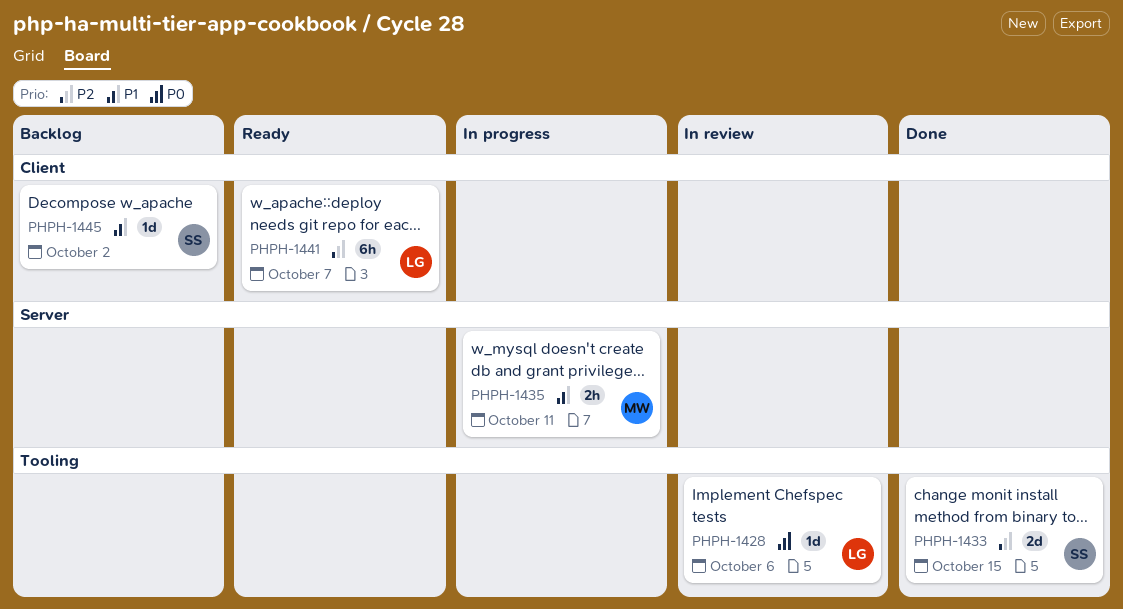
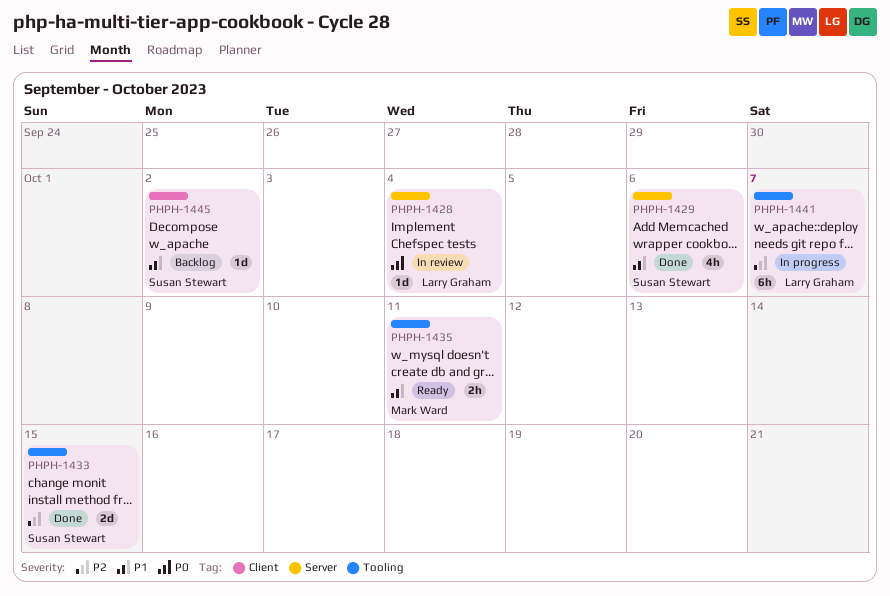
PHPH-1428, label: Tooling -> Server
PHPH-1428, due: Oct 6 -> Oct 4
PHPH-1429: none -> present
PHPH-1435, status: In progress -> Ready
PHPH-1435, label: Server -> Tooling
PHPH-1441, status: Ready -> In progress
PHPH-1441, label: Client -> Tooling

